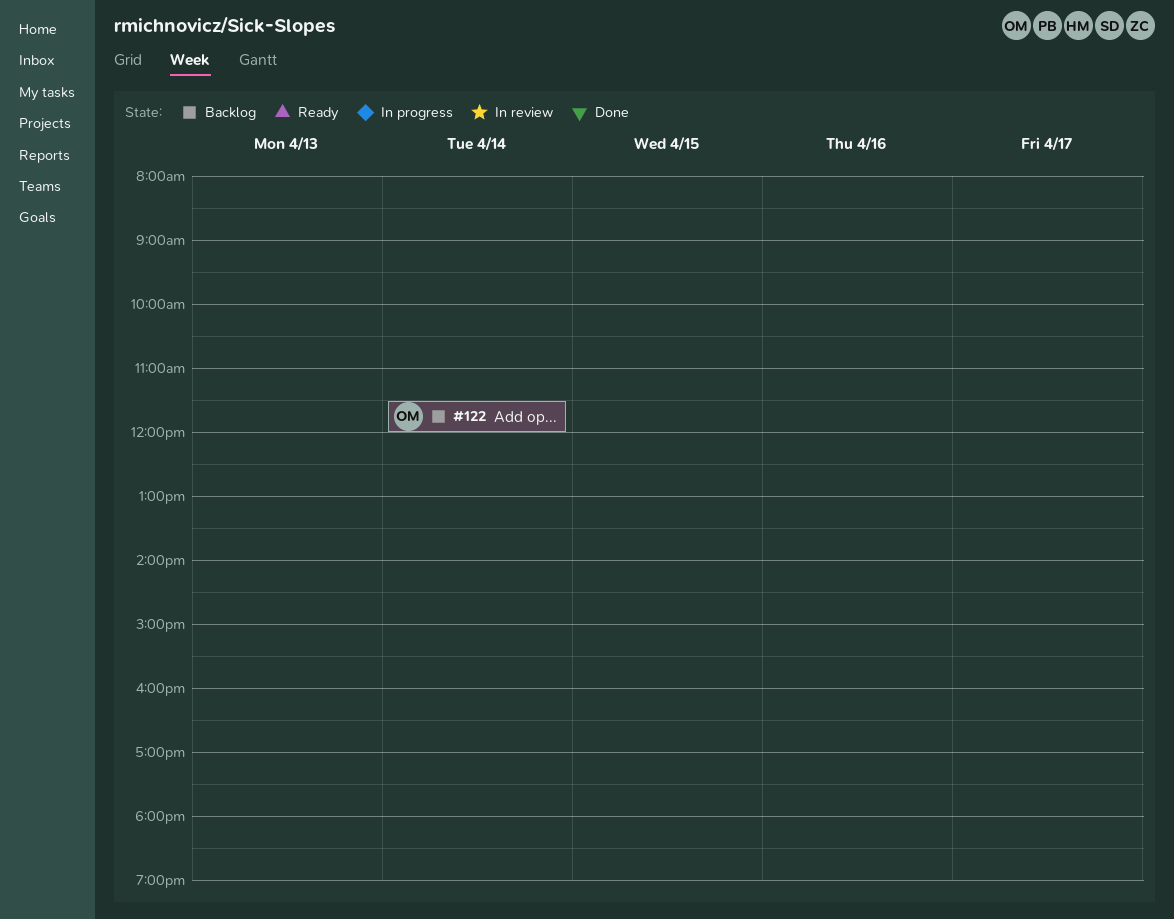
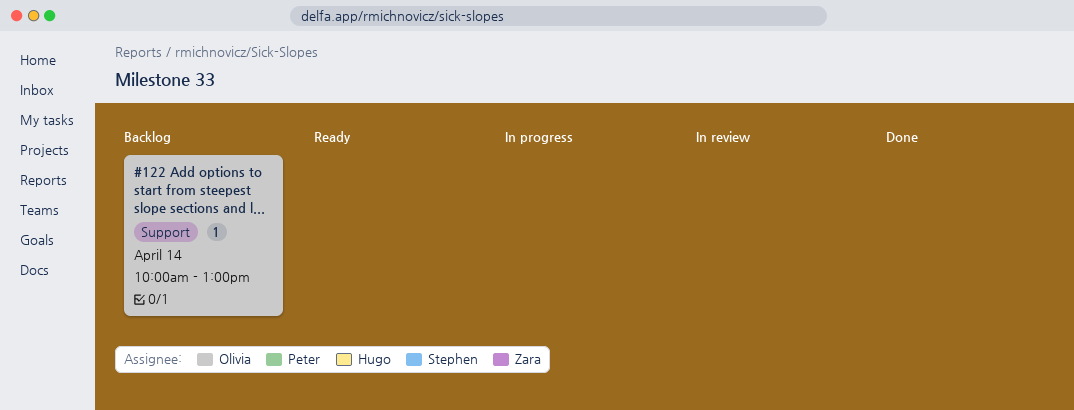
#122, begins: 11:30 -> 10:00
#122, ends: 12:00 -> 13:00

